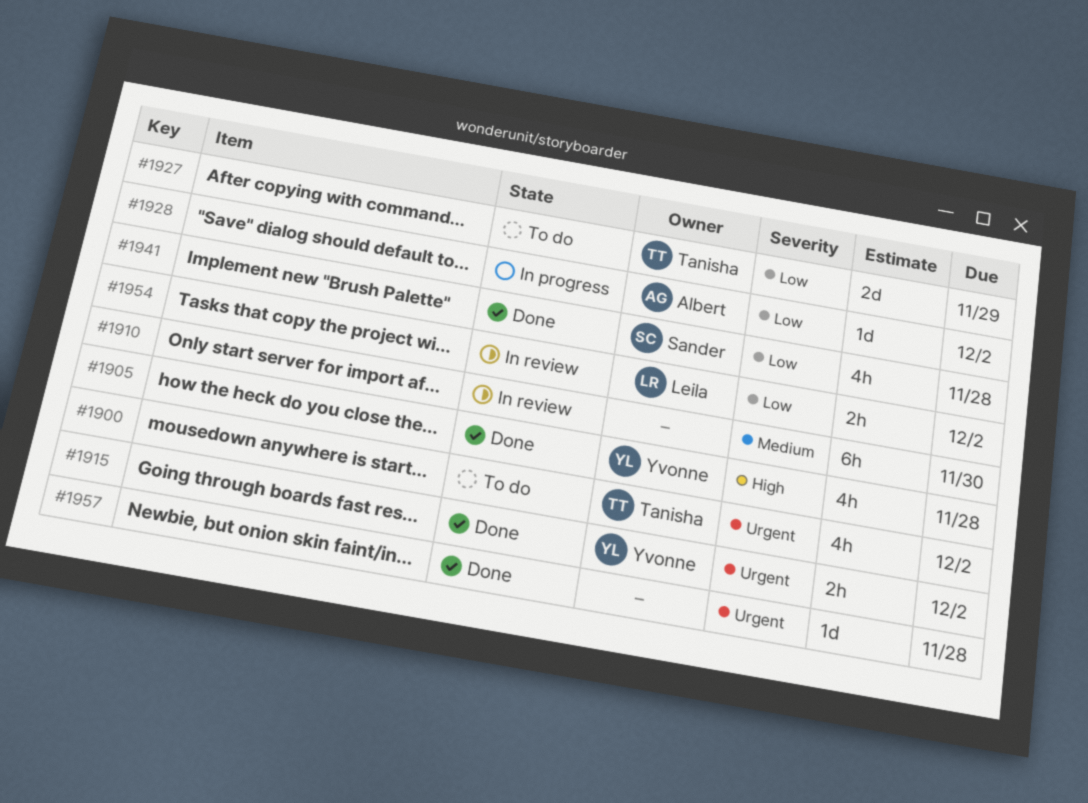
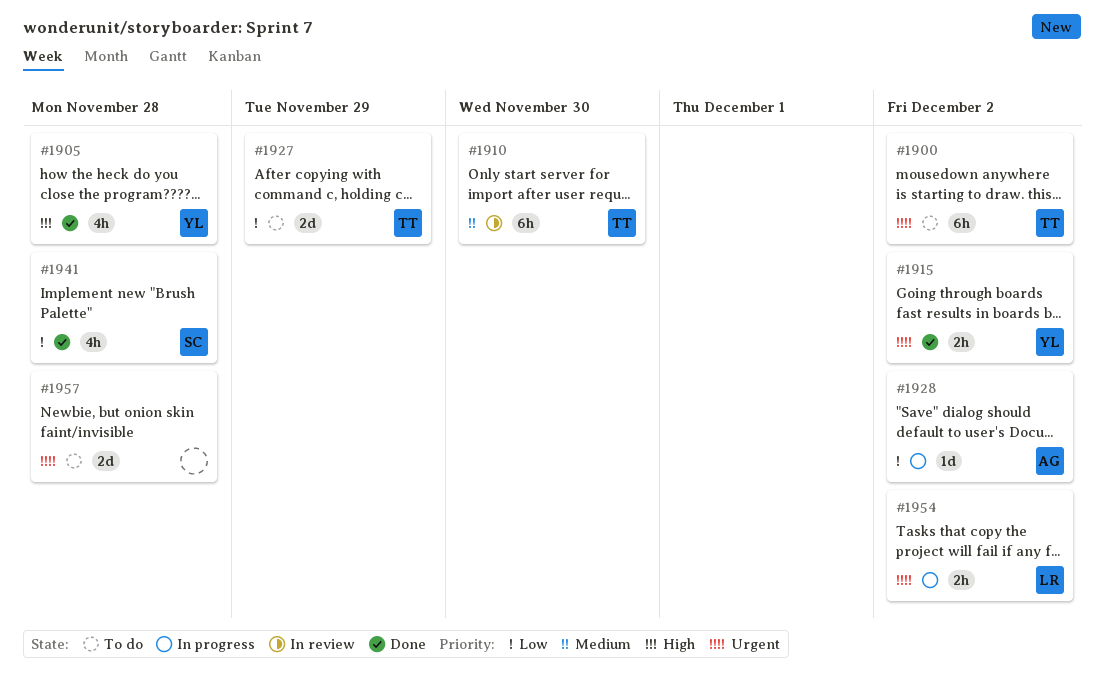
#1900, estimate: 4h -> 6h
#1910, owner: none -> Tanisha
#1954, status: In review -> In progress
#1954, priority: Low -> Urgent
#1957, status: Done -> To do
#1957, estimate: 1d -> 2d

